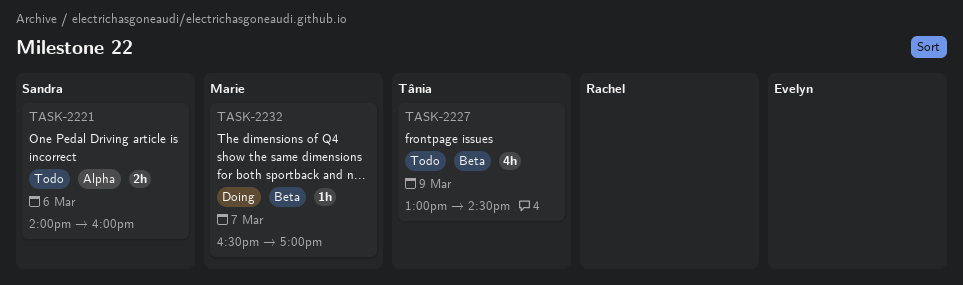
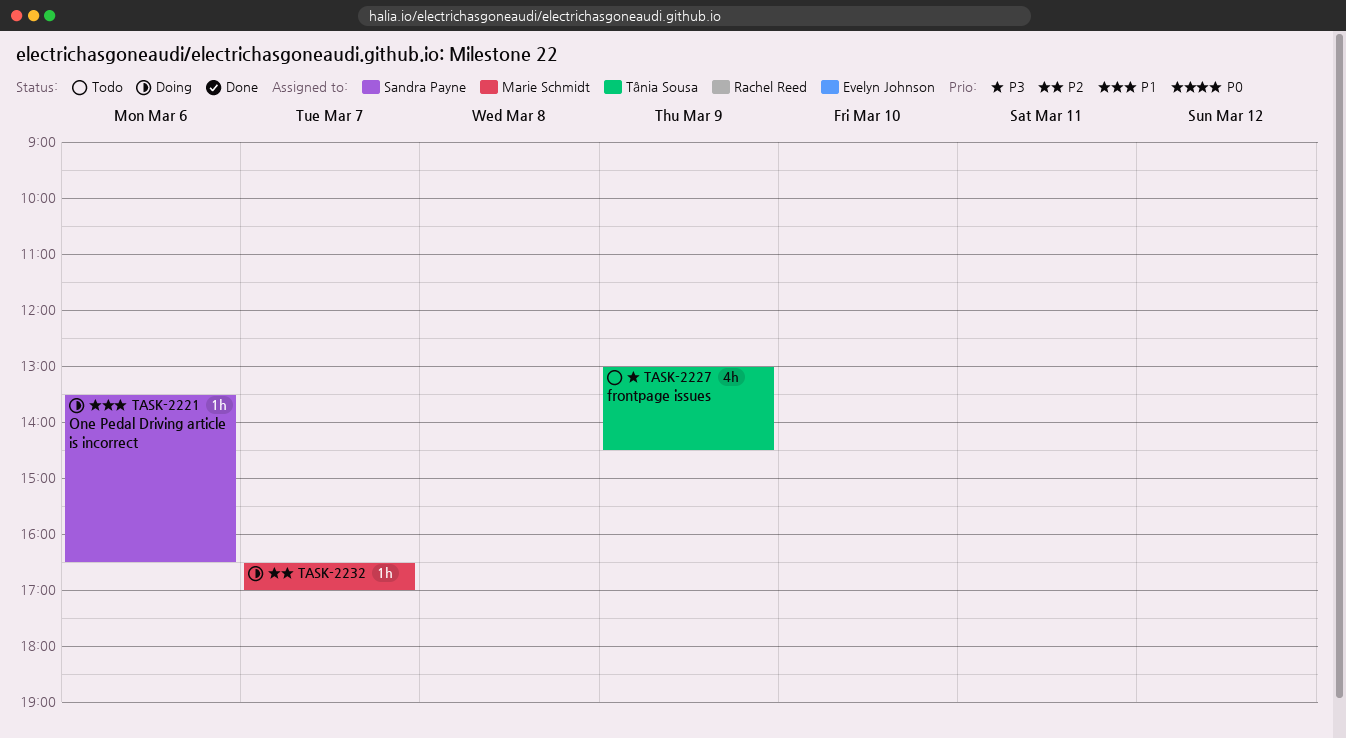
TASK-2221, status: Todo -> Doing
TASK-2221, estimate: 2h -> 1h
TASK-2221, begins: 14:00 -> 13:30
TASK-2221, ends: 16:00 -> 16:30

